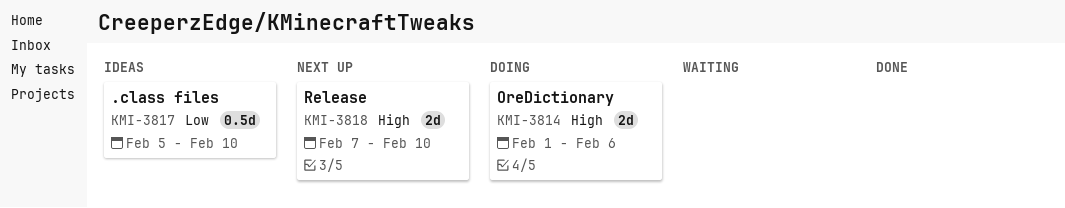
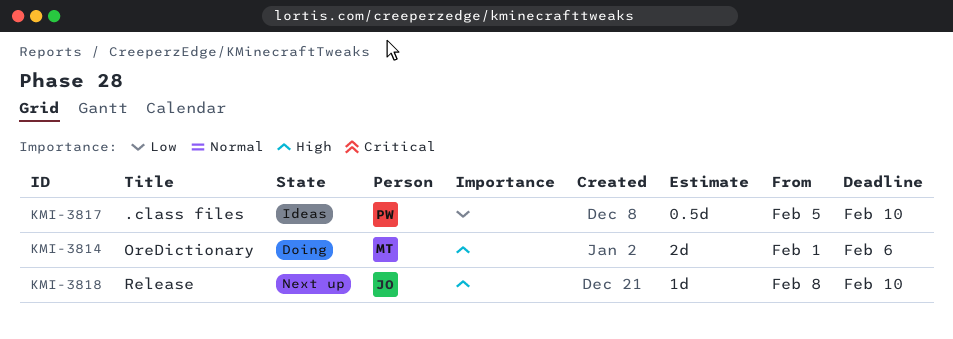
KMI-3818, estimate: 2d -> 1d
KMI-3818, start: Feb 7 -> Feb 8

